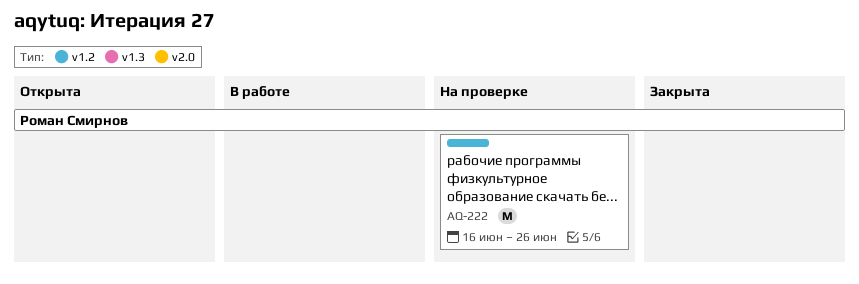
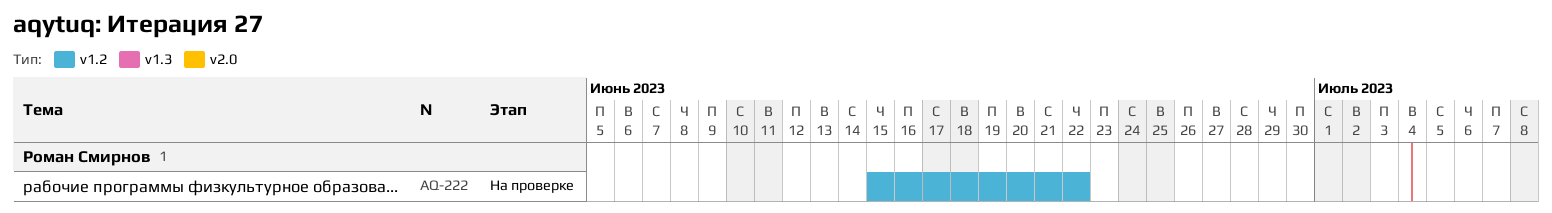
AQ-222, start: Jun 16 -> Jun 15
AQ-222, due: Jun 26 -> Jun 22

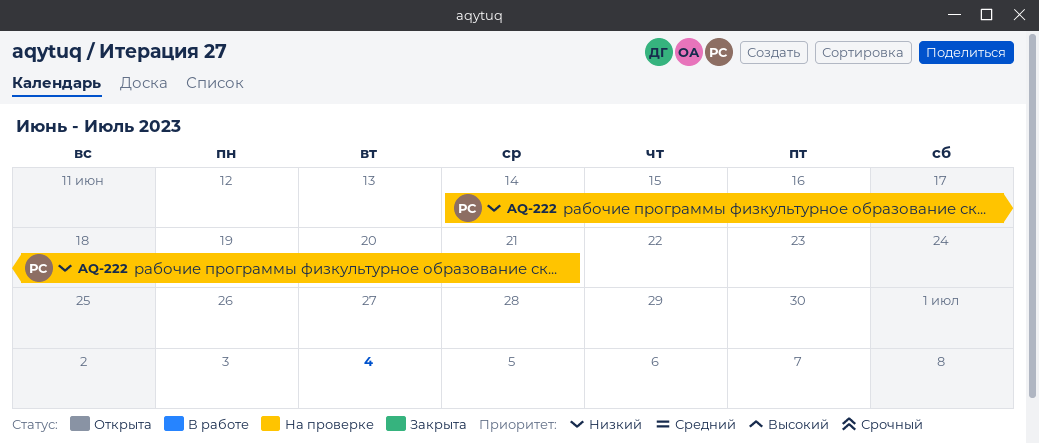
AQ-222, start: Jun 15 -> Jun 14
AQ-222, due: Jun 22 -> Jun 21

